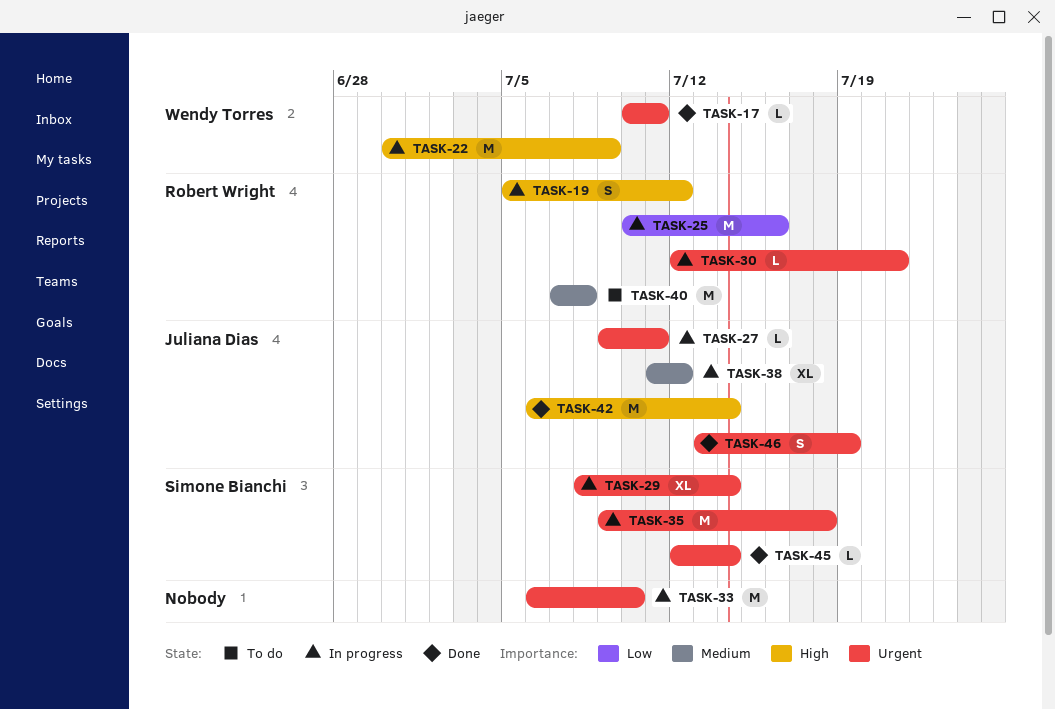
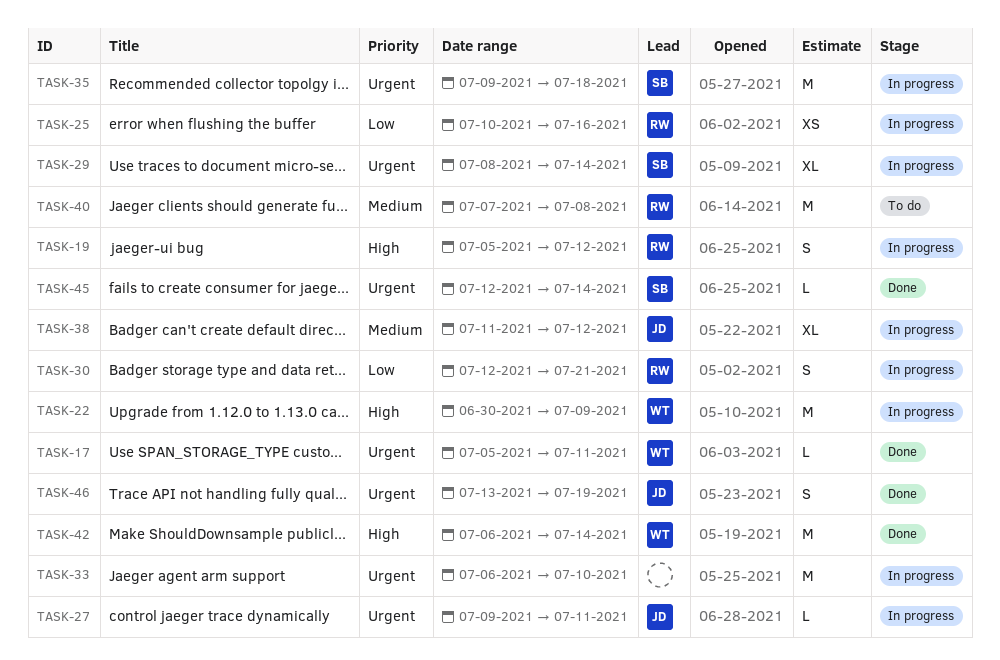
TASK-17, start: Jul 10 -> Jul 5
TASK-25, estimate: M -> XS
TASK-30, priority: Urgent -> Low
TASK-30, estimate: L -> S
TASK-42, owner: Juliana Dias -> Wendy Torres

